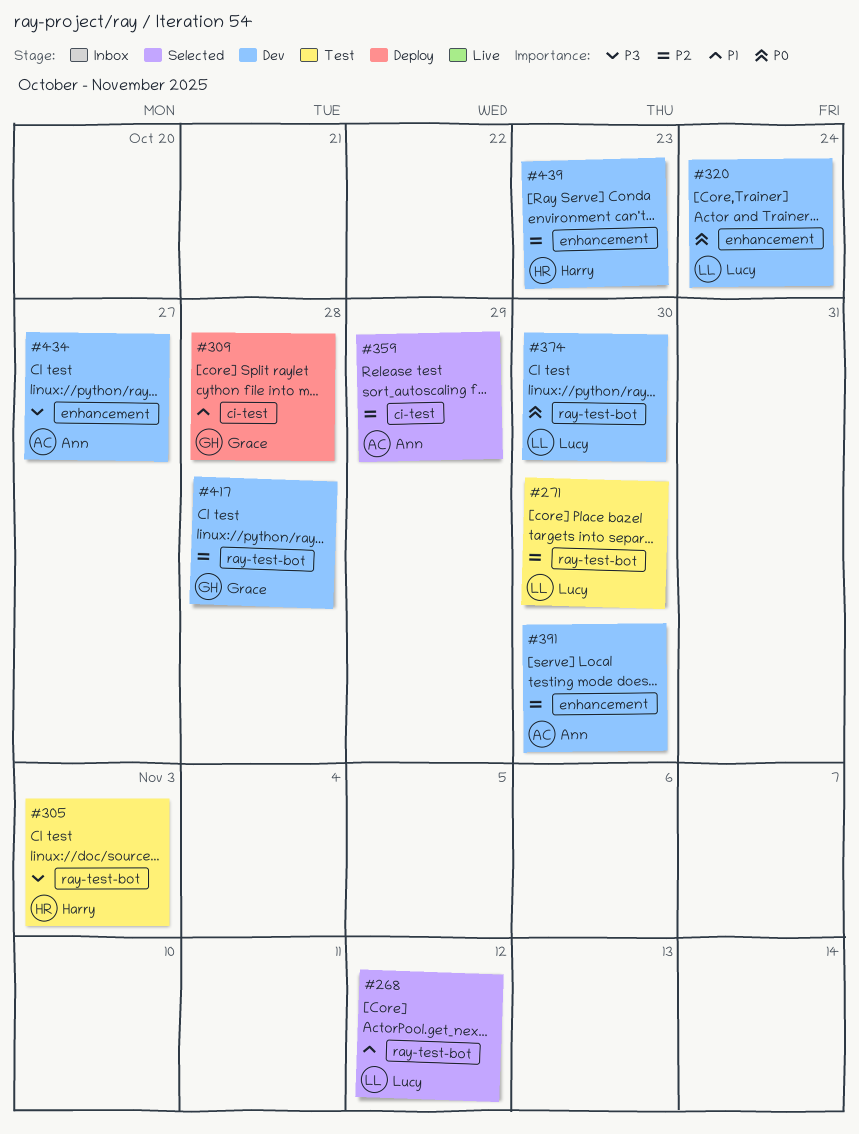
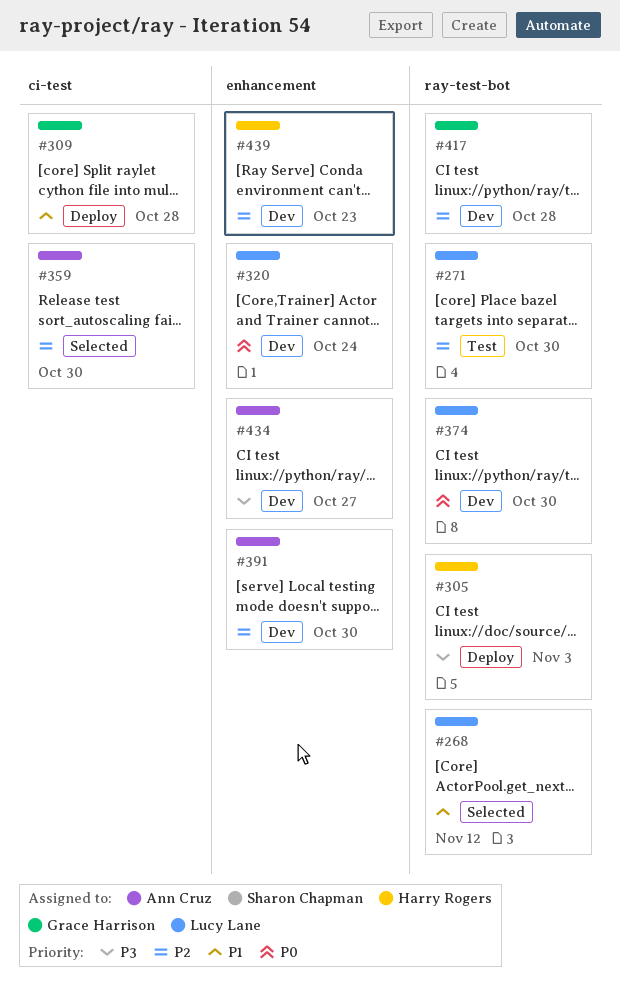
#305, status: Test -> Deploy
#359, due: Oct 29 -> Oct 30

